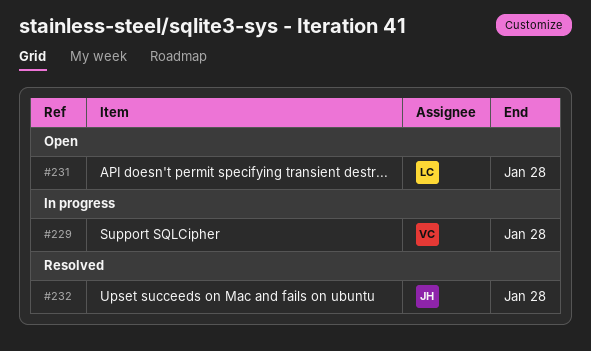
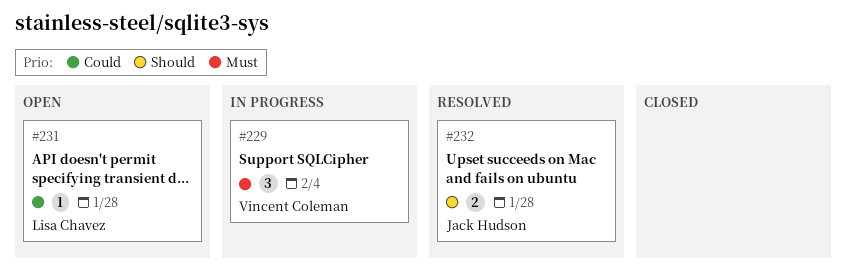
#229, due: Jan 28 -> Feb 4

